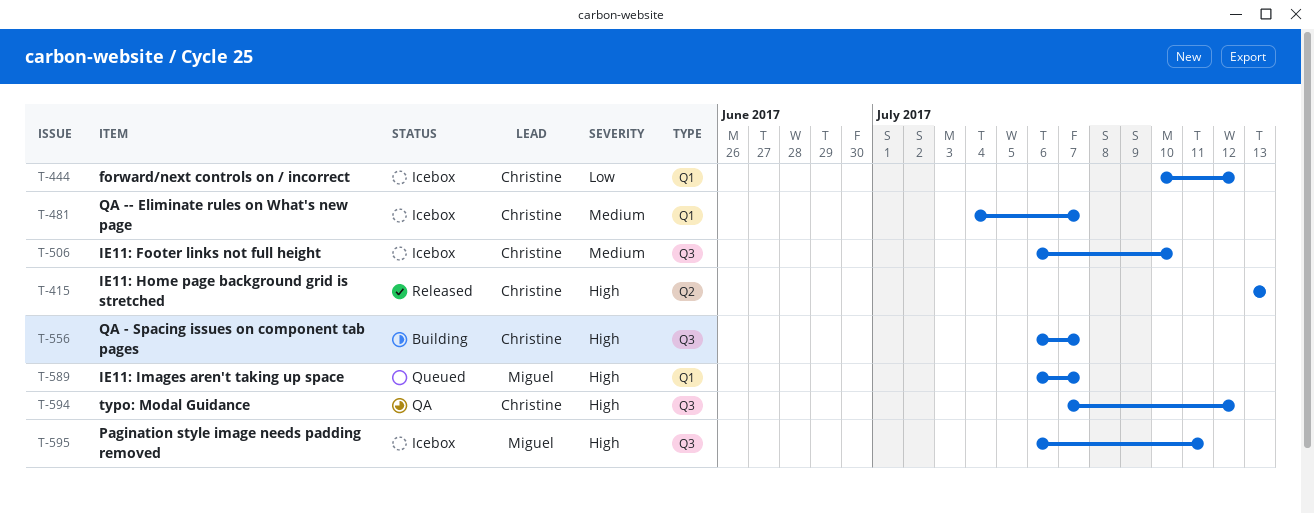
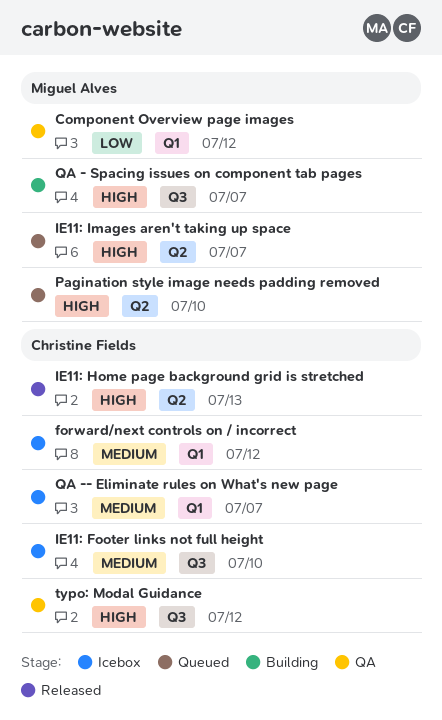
Component Overview page images: none -> present
forward/next controls on / incorrect, priority: Low -> Medium
IE11: Images aren't taking up space, label: Q1 -> Q2
Pagination style image needs padding removed, status: Icebox -> Queued
Pagination style image needs padding removed, label: Q3 -> Q2
Pagination style image needs padding removed, due: Jul 11 -> Jul 10
QA - Spacing issues on component tab pages, owner: Christine Fields -> Miguel Alves

